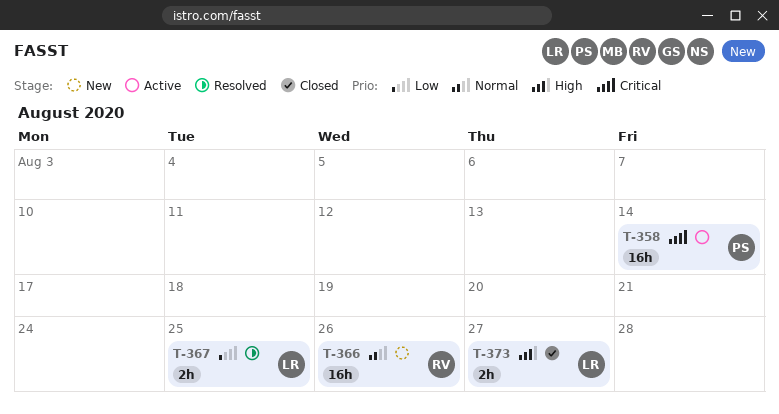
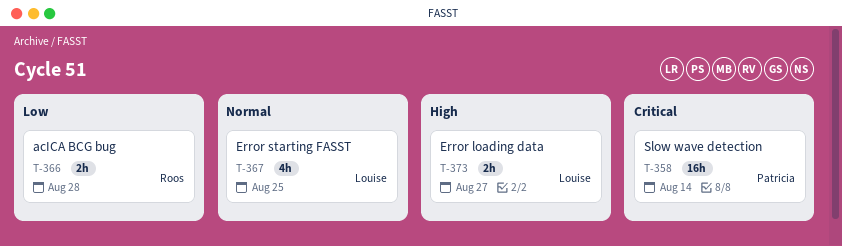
T-366, priority: Normal -> Low
T-366, estimate: 16h -> 2h
T-366, due: Aug 26 -> Aug 28
T-367, priority: Low -> Normal
T-367, estimate: 2h -> 4h

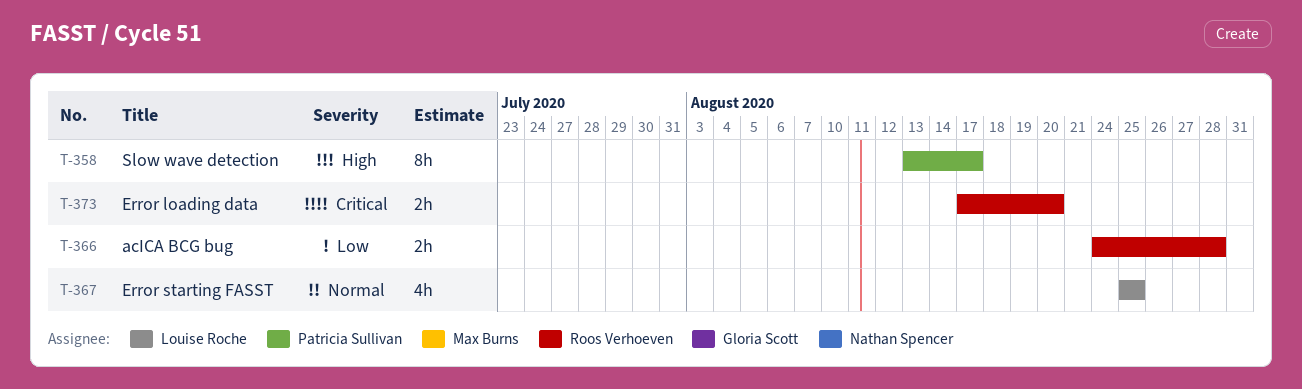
T-358, priority: Critical -> High
T-358, estimate: 16h -> 8h
T-358, due: Aug 14 -> Aug 17
T-373, owner: Louise Roche -> Roos Verhoeven
T-373, priority: High -> Critical
T-373, due: Aug 27 -> Aug 20

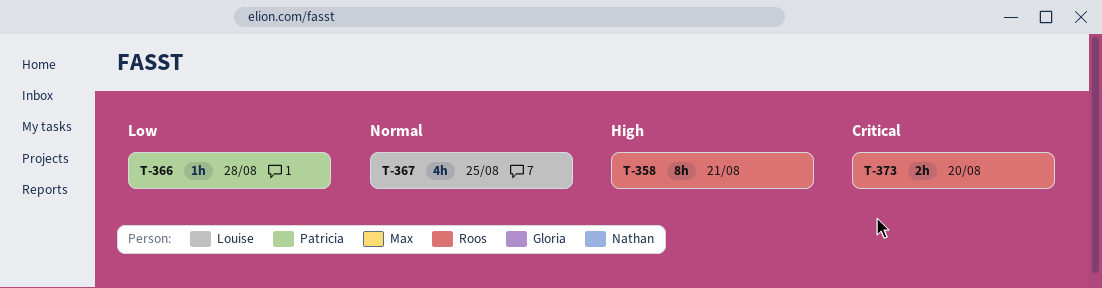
T-358, owner: Patricia Sullivan -> Roos Verhoeven
T-358, due: Aug 17 -> Aug 21
T-366, owner: Roos Verhoeven -> Patricia Sullivan
T-366, estimate: 2h -> 1h

